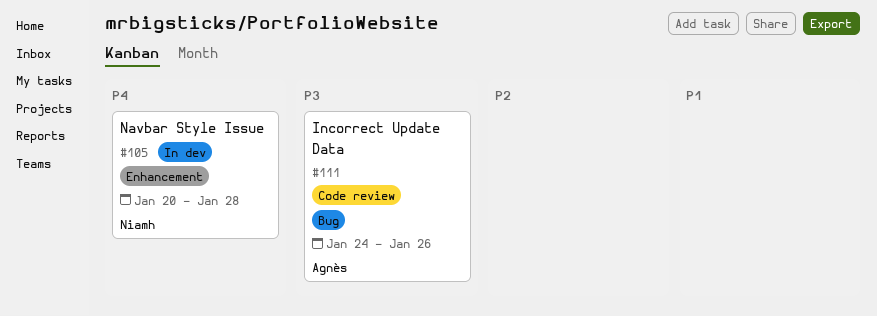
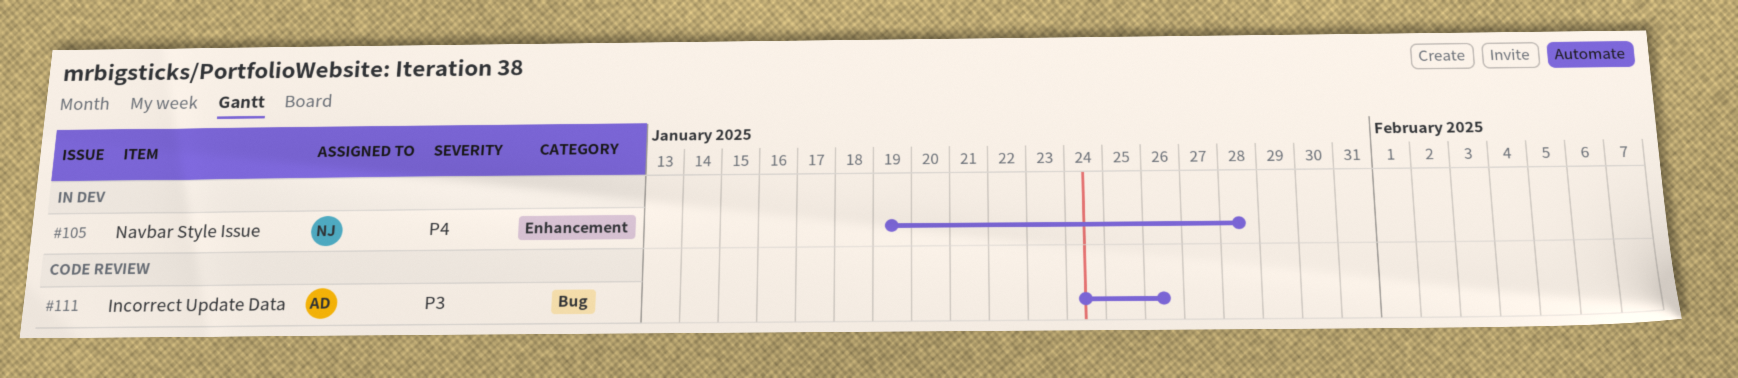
#105, start: Jan 20 -> Jan 19

